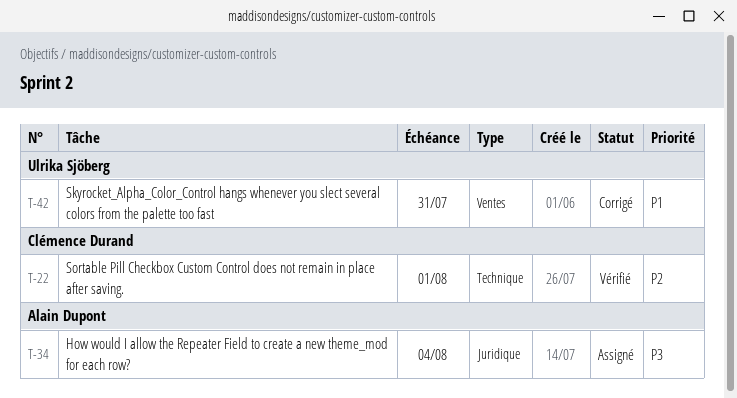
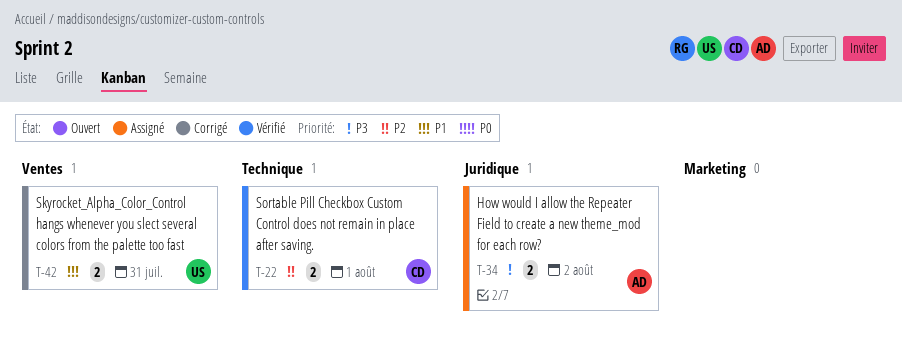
T-34, due: Aug 4 -> Aug 2

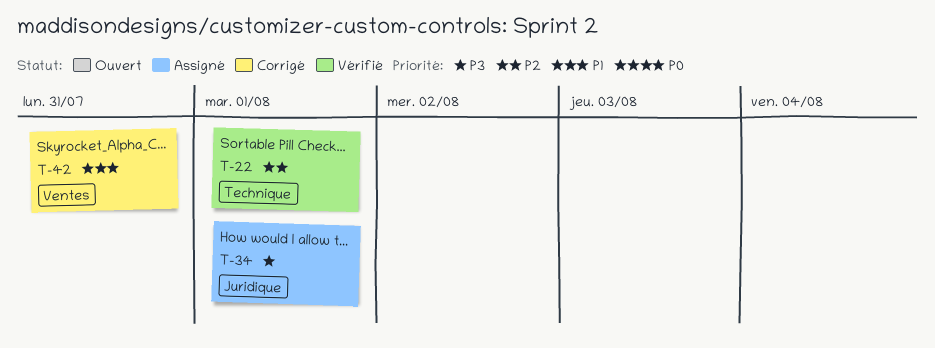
T-34, due: Aug 2 -> Aug 1

